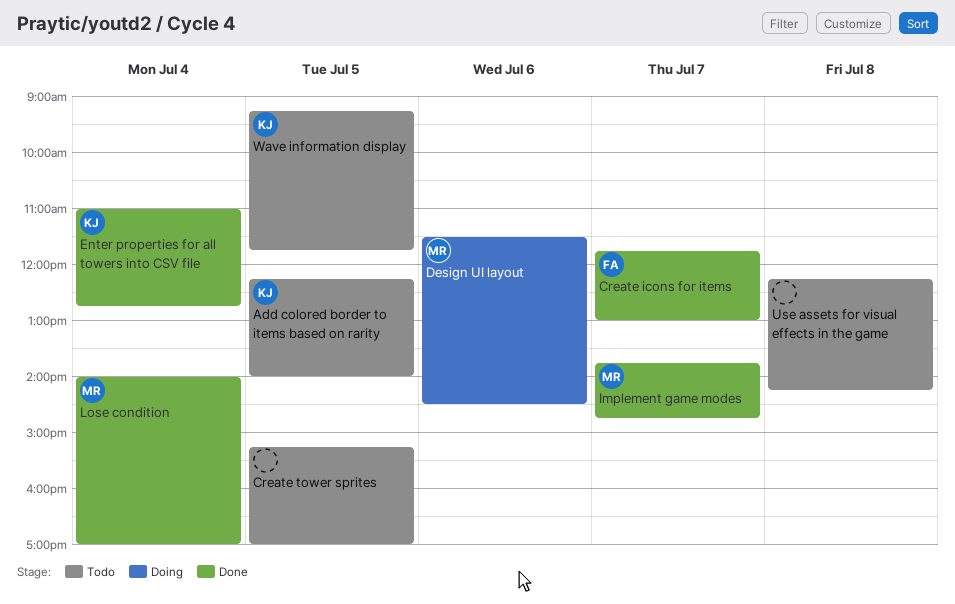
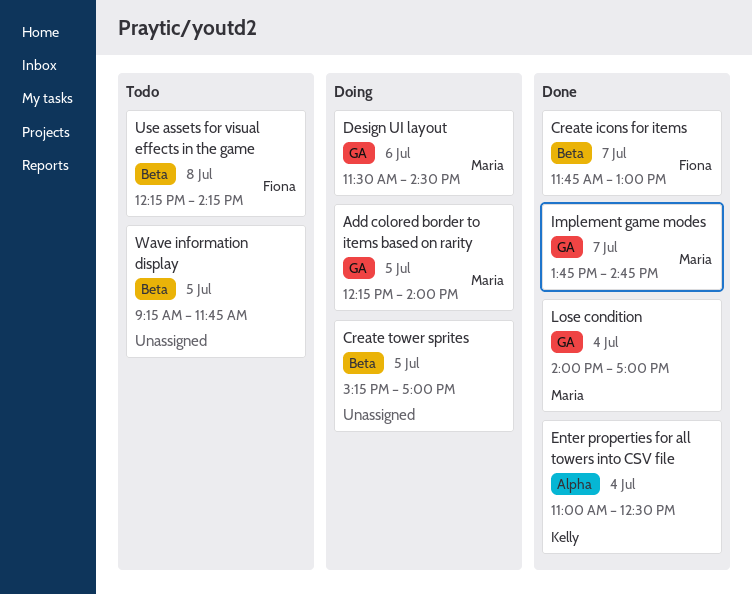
Add colored border to items based on rarity, status: Todo -> Doing
Add colored border to items based on rarity, owner: Kelly -> Maria
Create tower sprites, status: Todo -> Doing
Enter properties for all towers into CSV file, ends: 12:45 -> 12:30
Use assets for visual effects in the game, owner: none -> Fiona
Wave information display, owner: Kelly -> none

